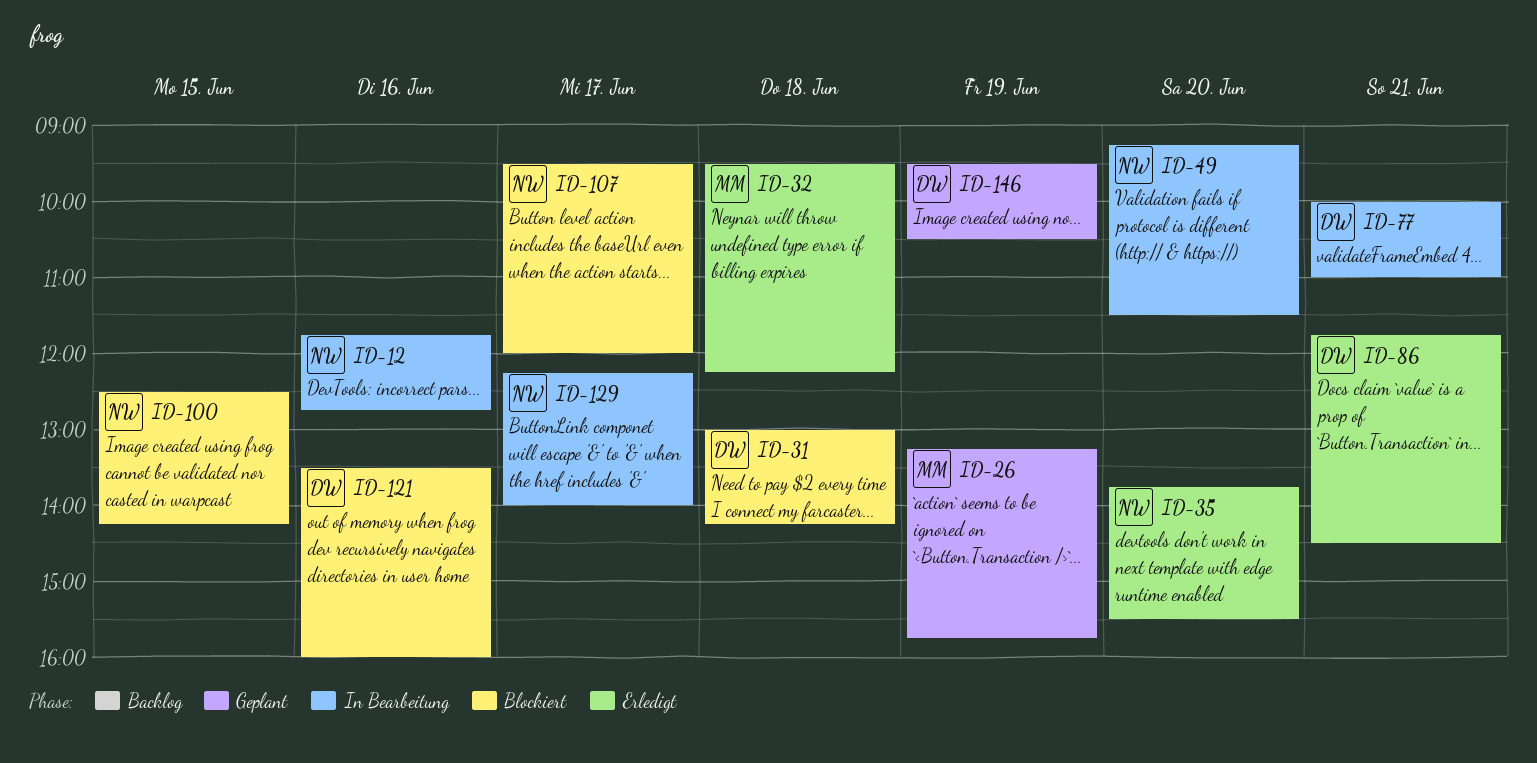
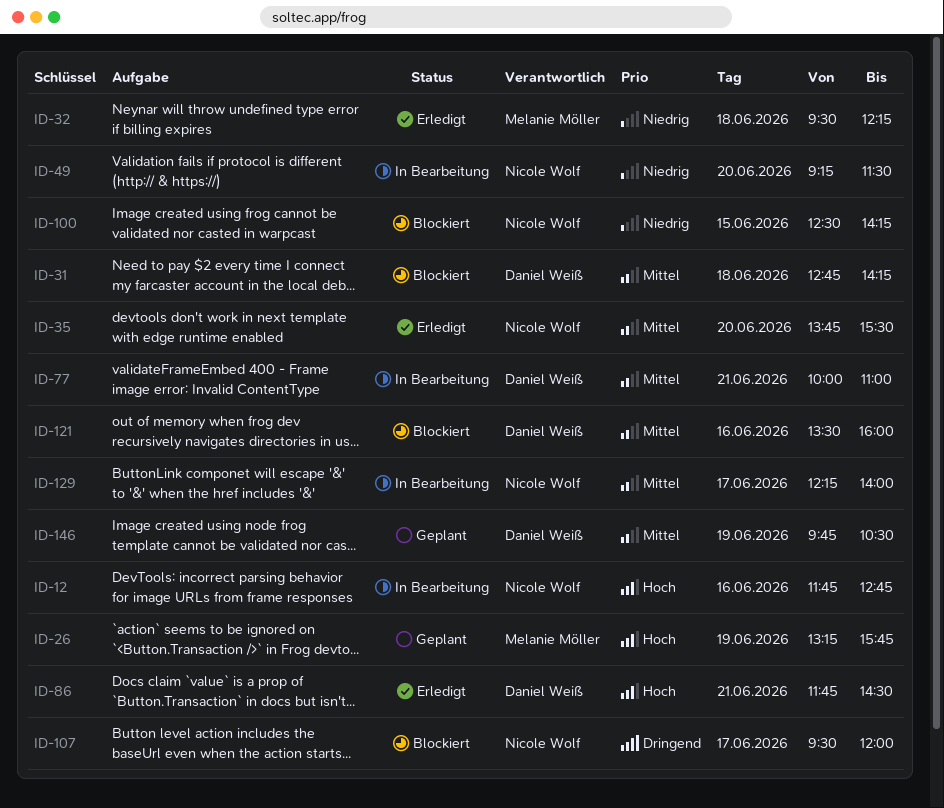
ID-31, begins: 13:00 -> 12:45
ID-146, begins: 09:30 -> 09:45

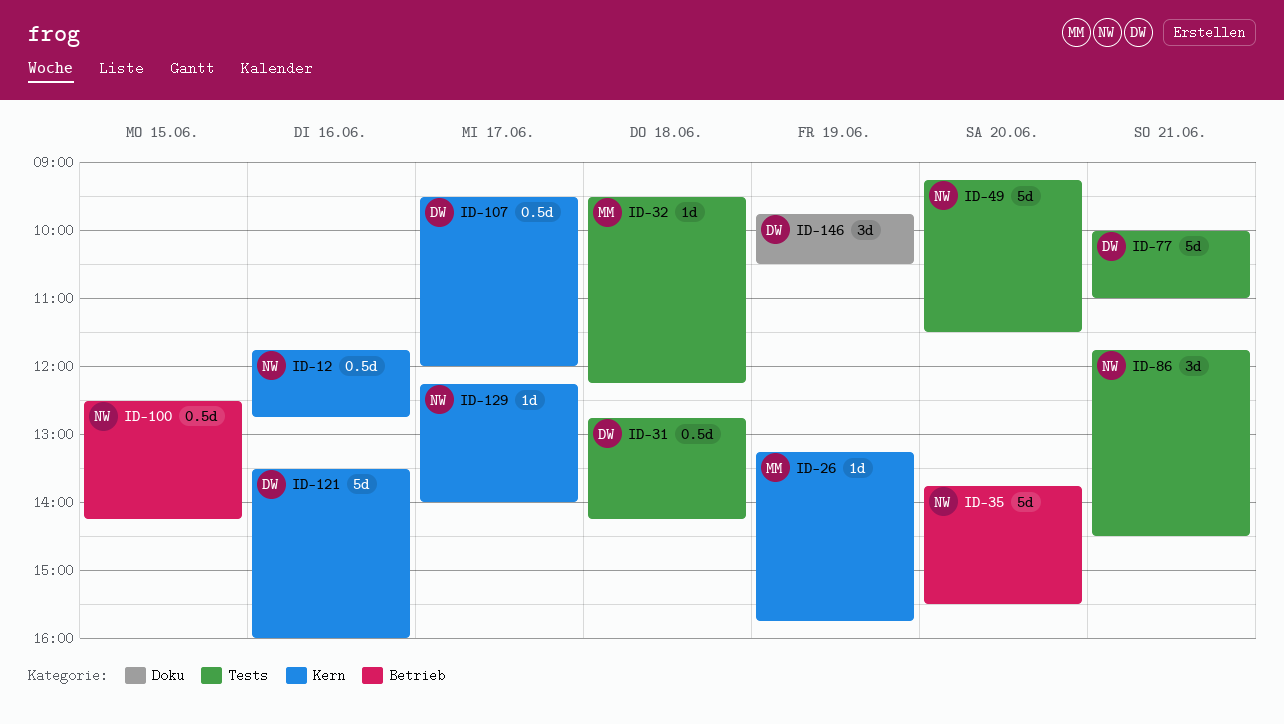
ID-86, owner: Daniel Weiß -> Nicole Wolf
ID-107, owner: Nicole Wolf -> Daniel Weiß

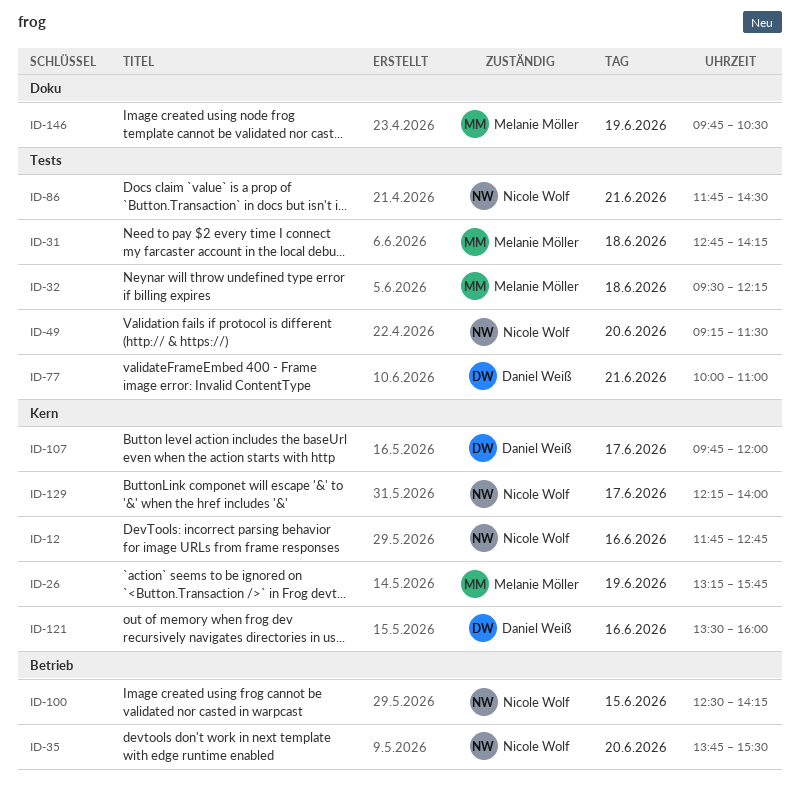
ID-31, owner: Daniel Weiß -> Melanie Möller
ID-107, begins: 09:30 -> 09:45
ID-146, owner: Daniel Weiß -> Melanie Möller

